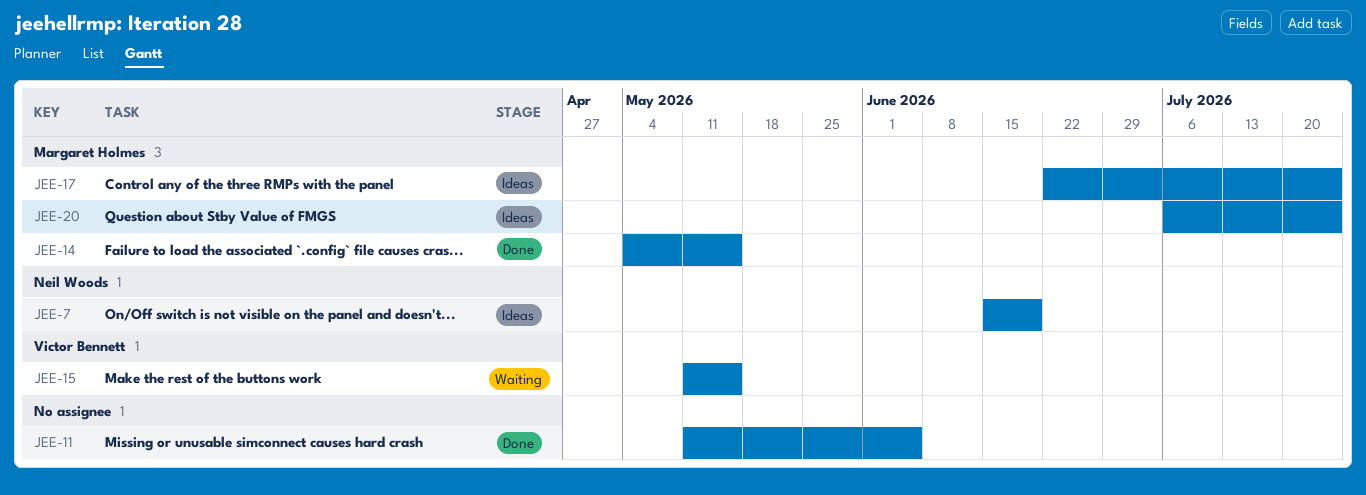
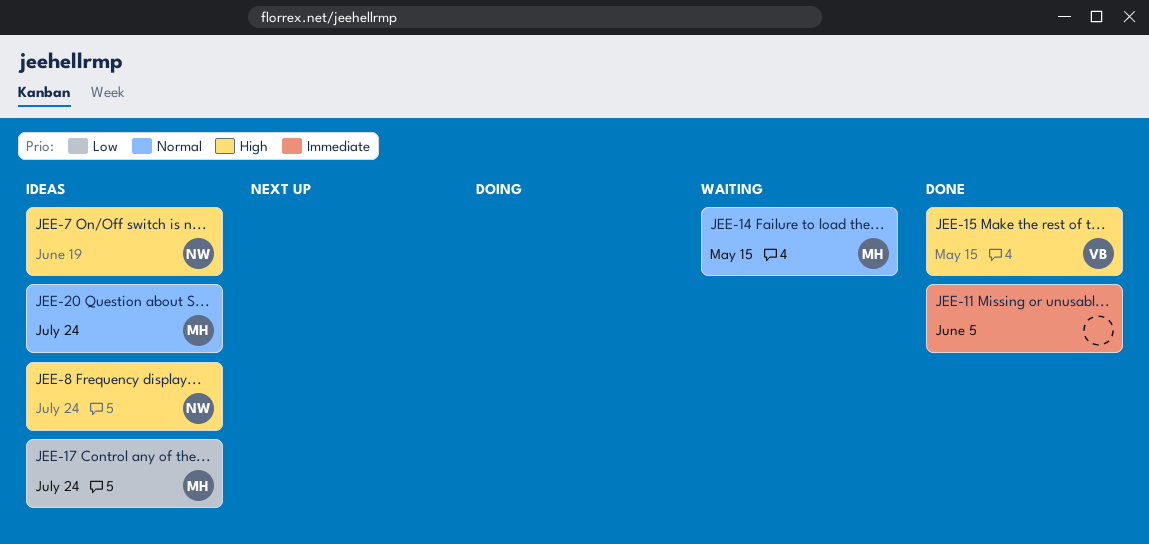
JEE-8: none -> present
JEE-14, status: Done -> Waiting
JEE-15, status: Waiting -> Done

